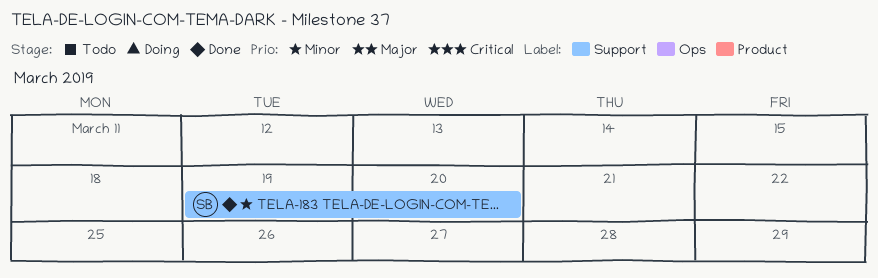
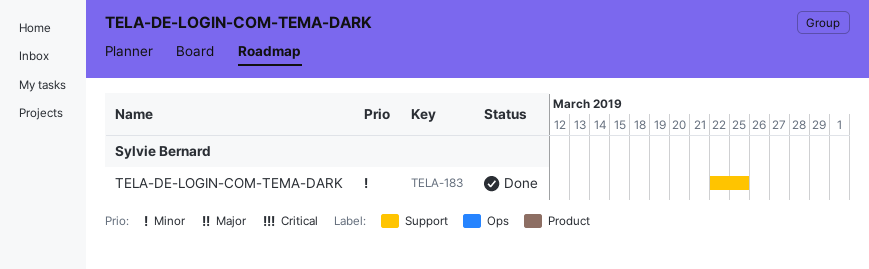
TELA-183, start: Mar 19 -> Mar 22
TELA-183, due: Mar 20 -> Mar 25

